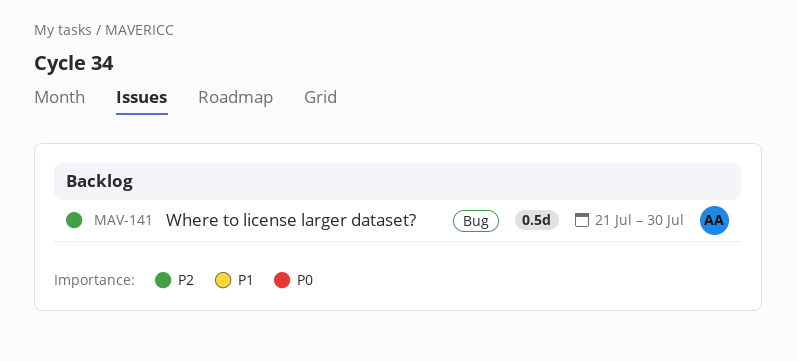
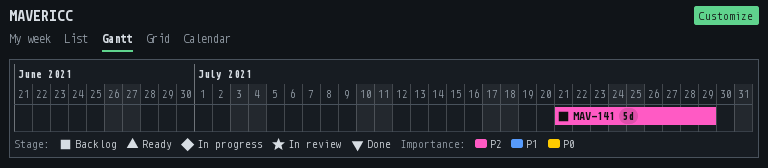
MAV-141, estimate: 0.5d -> 5d
MAV-141, due: Jul 30 -> Jul 29

